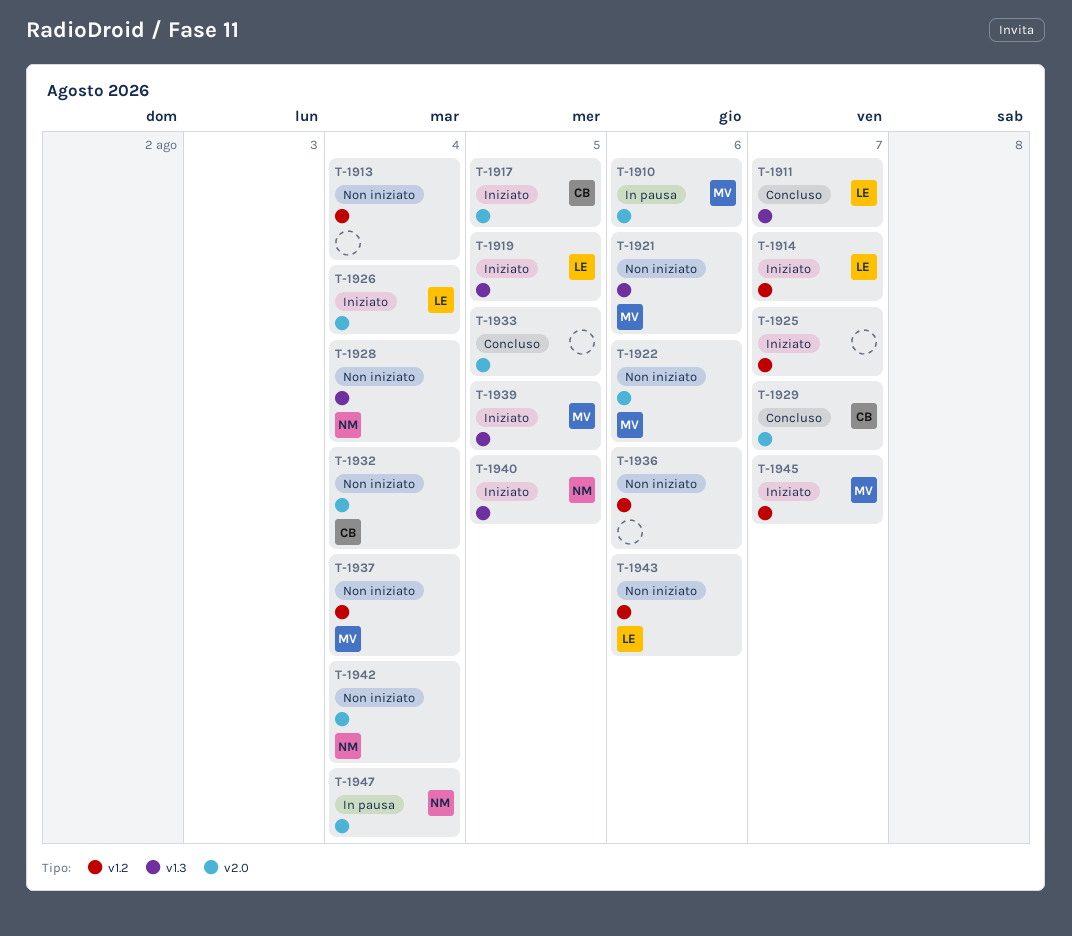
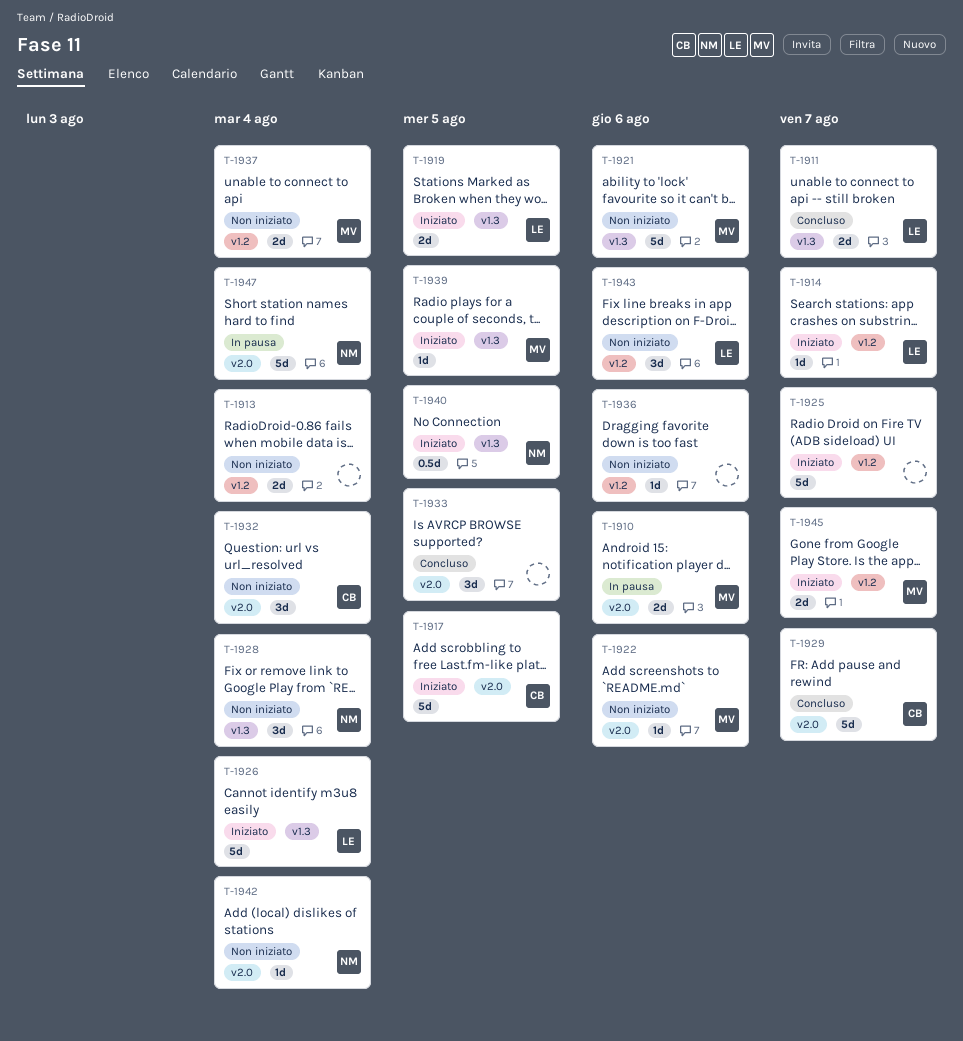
T-1926, label: v2.0 -> v1.3

